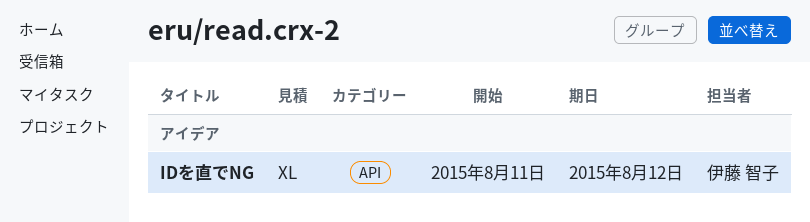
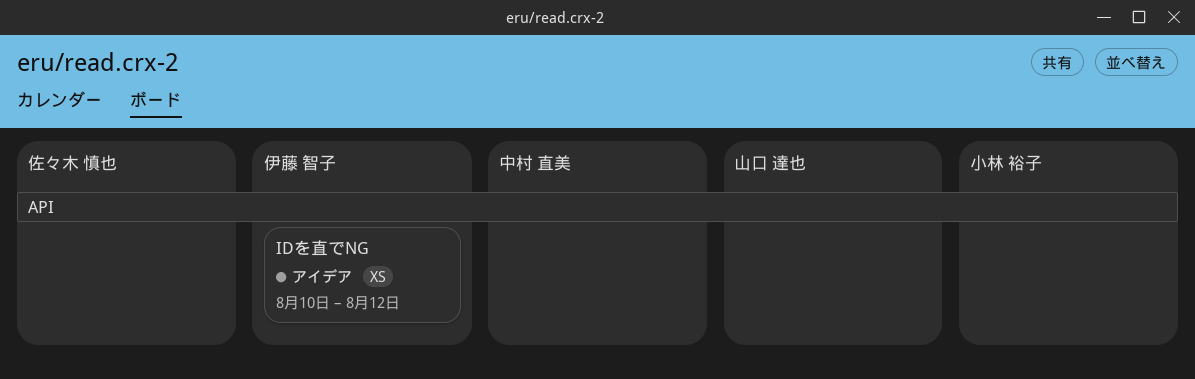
IDを直でNG, estimate: XL -> XS
IDを直でNG, start: Aug 11 -> Aug 10

